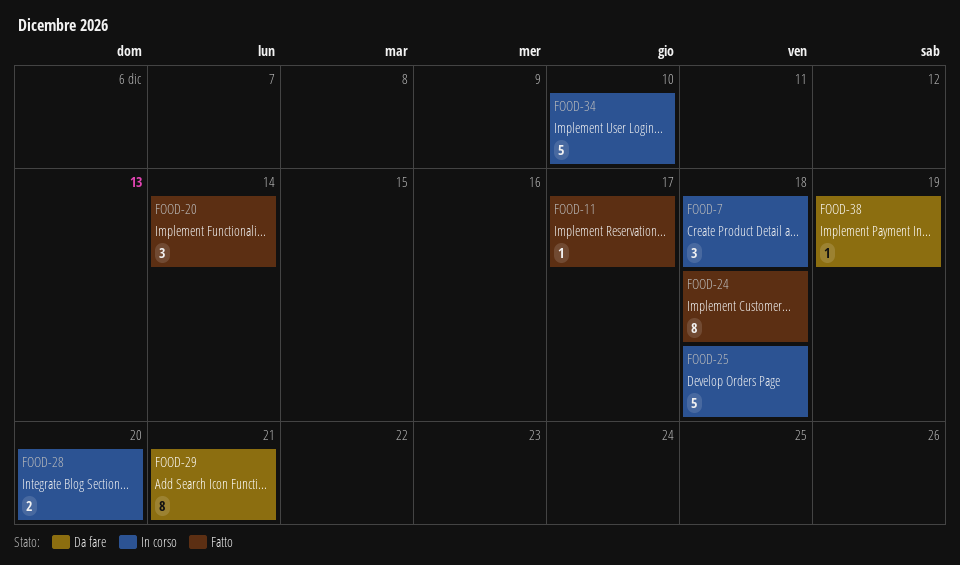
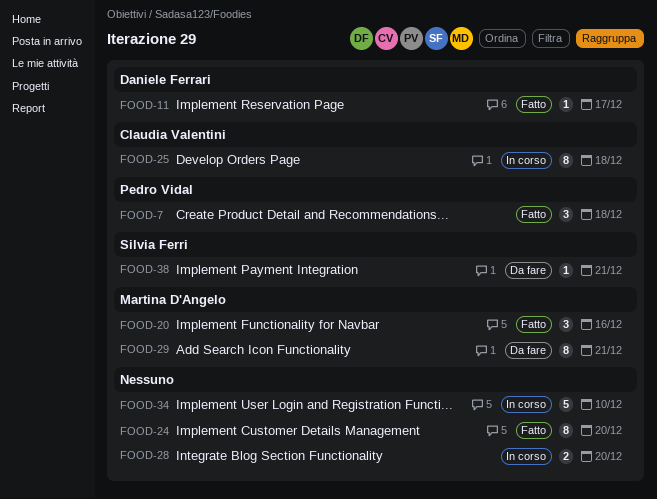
FOOD-7, status: In corso -> Fatto
FOOD-20, due: Dec 14 -> Dec 16
FOOD-24, due: Dec 18 -> Dec 20
FOOD-25, estimate: 5 -> 8
FOOD-38, due: Dec 19 -> Dec 21

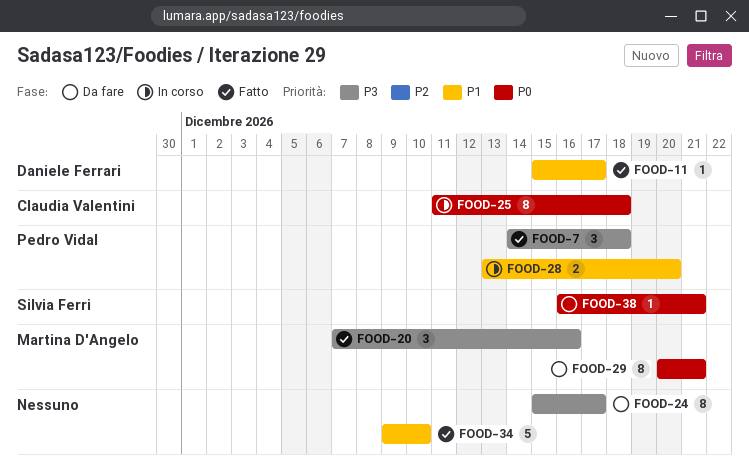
FOOD-24, status: Fatto -> Da fare
FOOD-24, due: Dec 20 -> Dec 17
FOOD-28, owner: none -> Pedro Vidal
FOOD-34, status: In corso -> Fatto

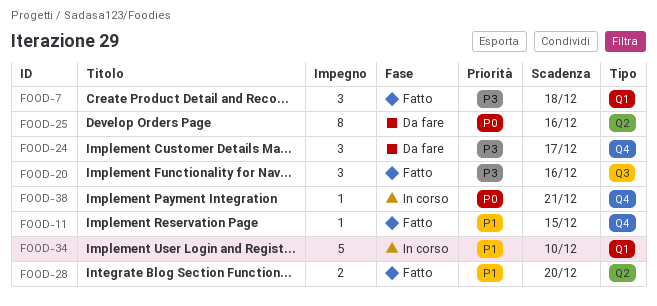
FOOD-11, due: Dec 17 -> Dec 15
FOOD-24, estimate: 8 -> 3
FOOD-25, status: In corso -> Da fare
FOOD-25, due: Dec 18 -> Dec 16
FOOD-28, status: In corso -> Fatto
FOOD-29: present -> none
FOOD-34, status: Fatto -> In corso
FOOD-38, status: Da fare -> In corso

